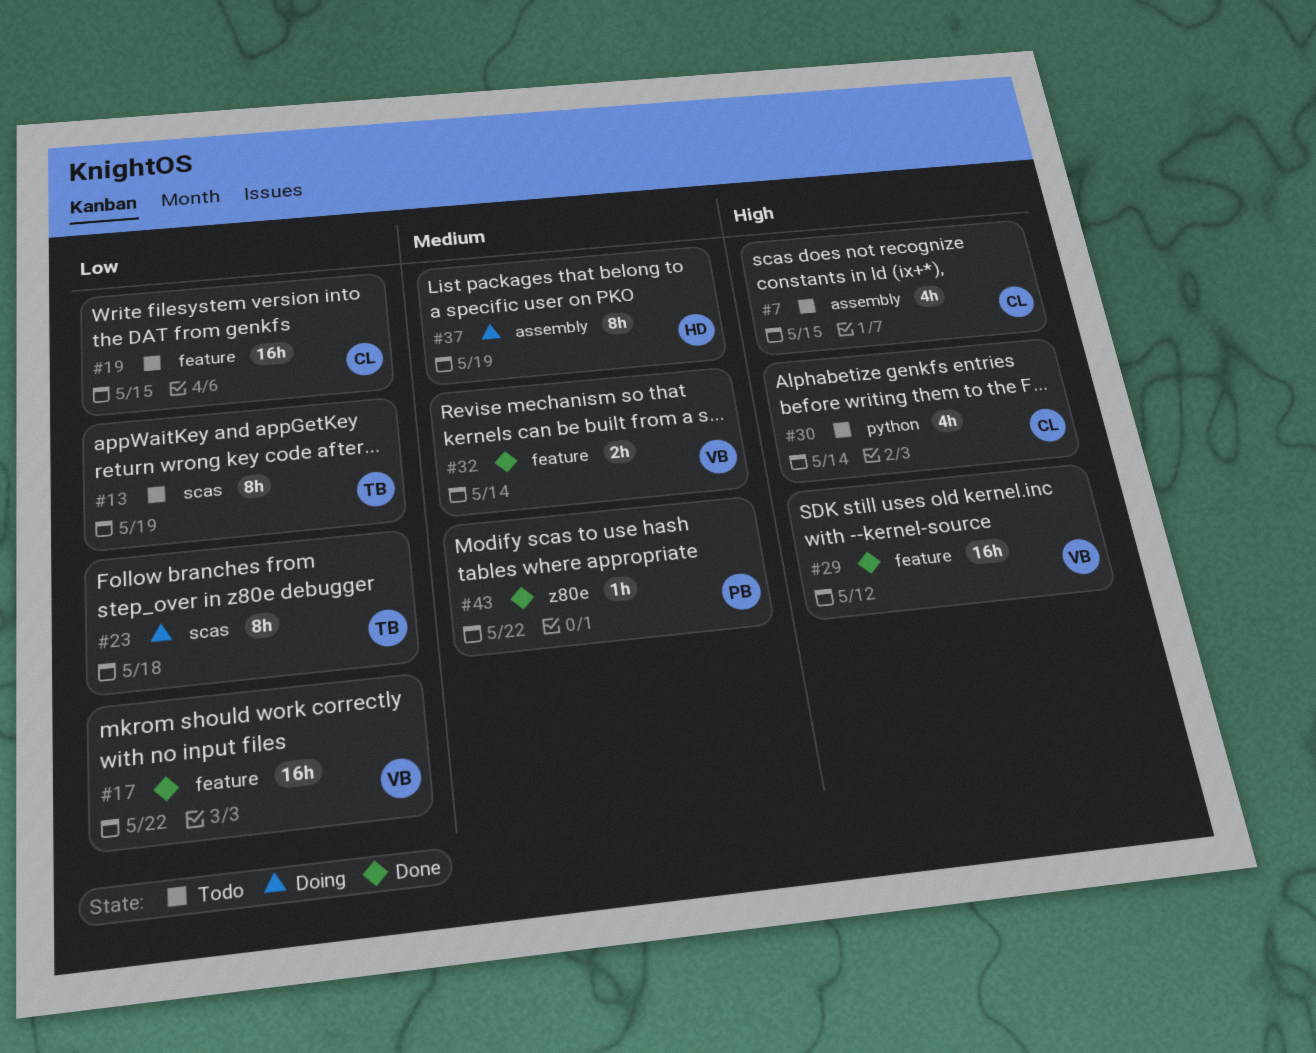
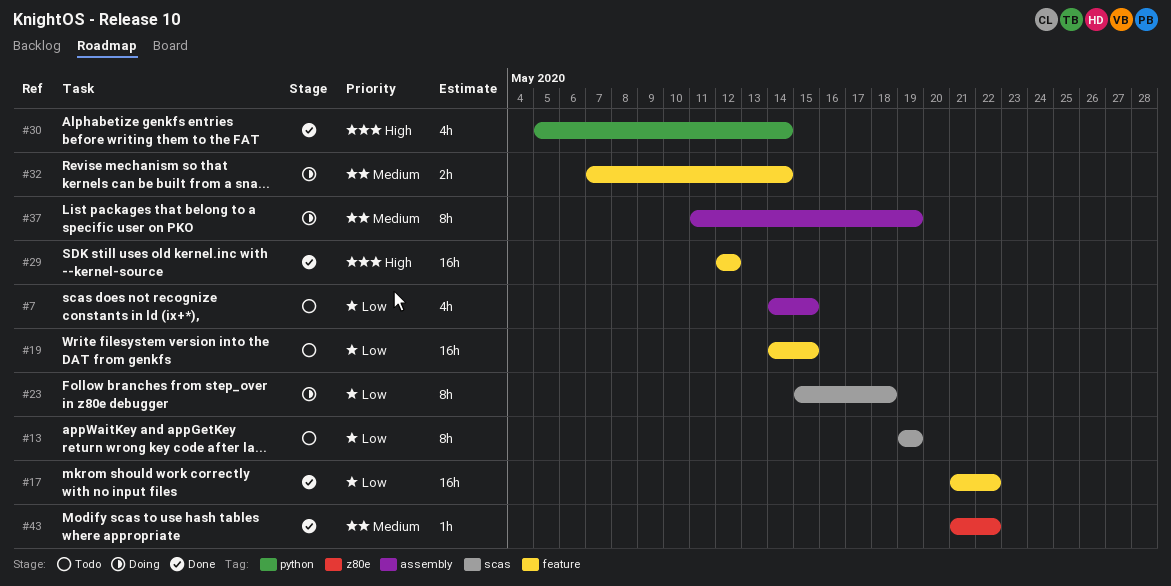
#7, priority: High -> Low
#30, status: Todo -> Done
#32, status: Done -> Doing

